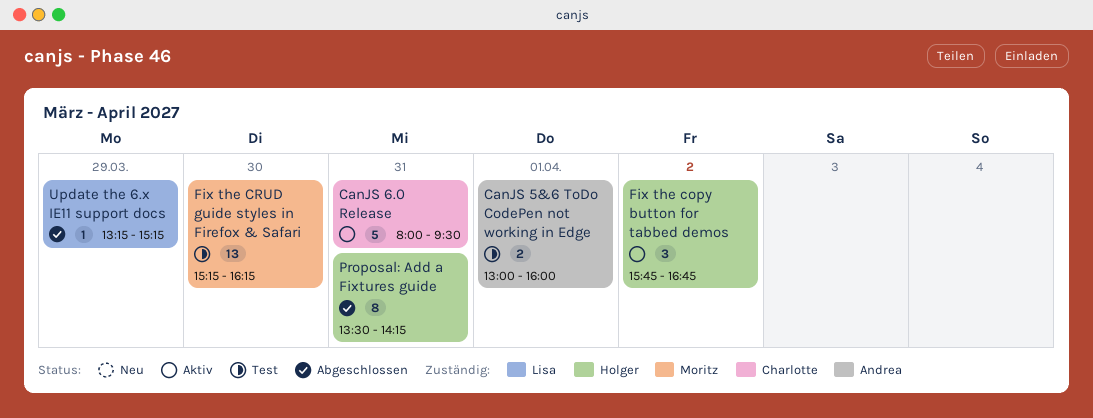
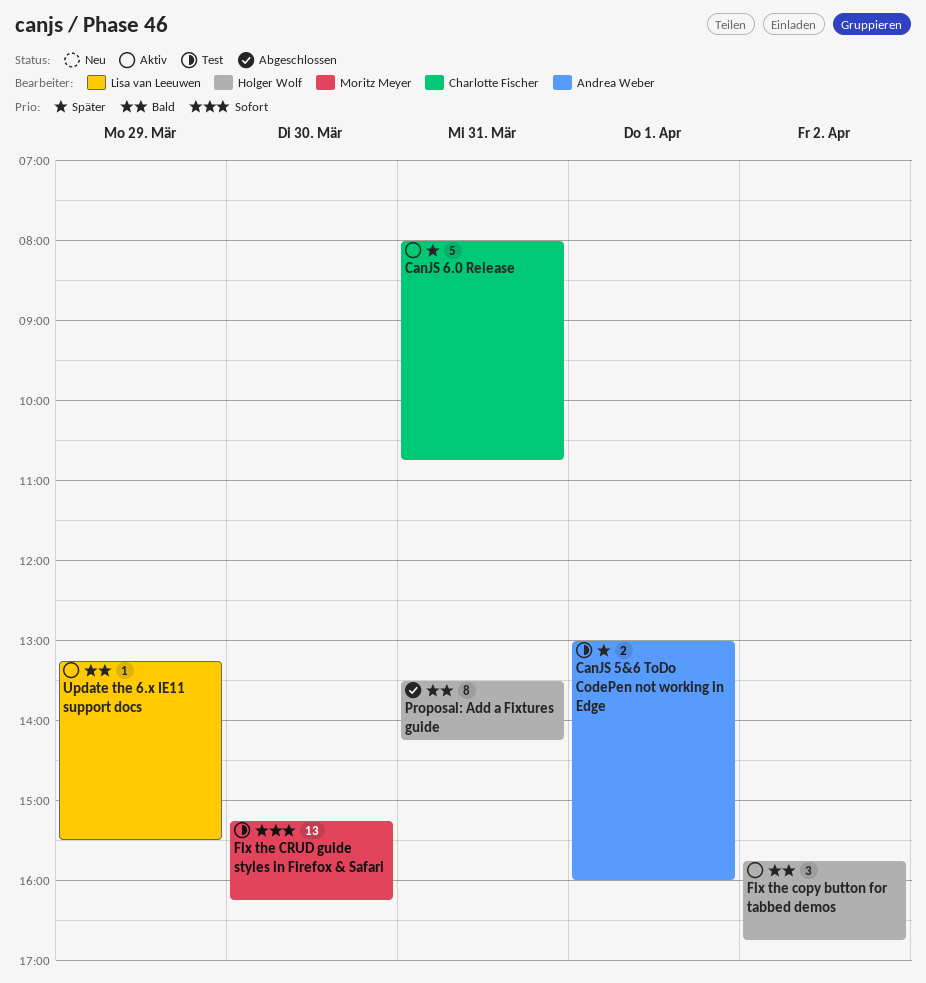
CanJS 6.0 Release, ends: 09:30 -> 10:45
Update the 6.x IE11 support docs, status: Abgeschlossen -> Aktiv
Update the 6.x IE11 support docs, ends: 15:15 -> 15:30

